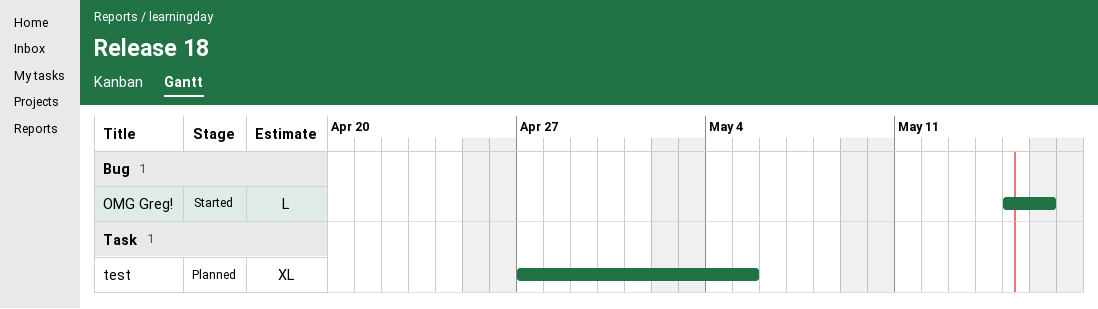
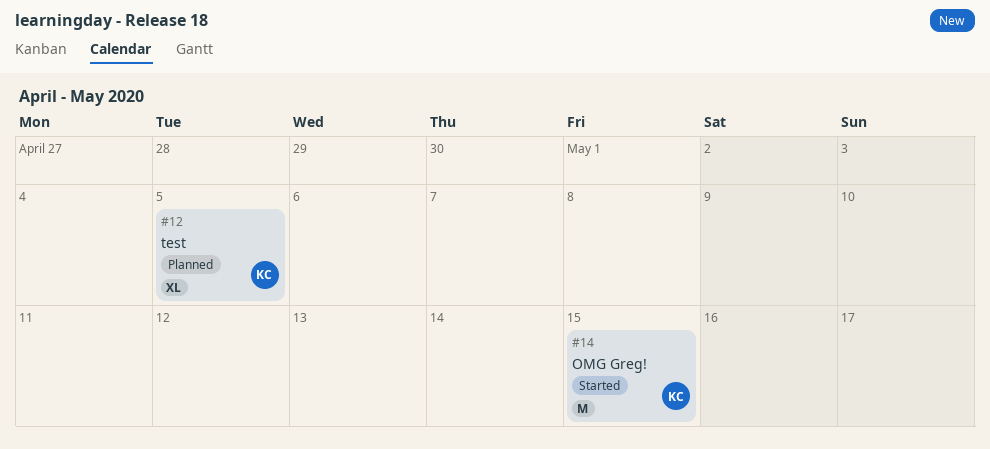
OMG Greg!, estimate: L -> M
OMG Greg!, due: May 16 -> May 15

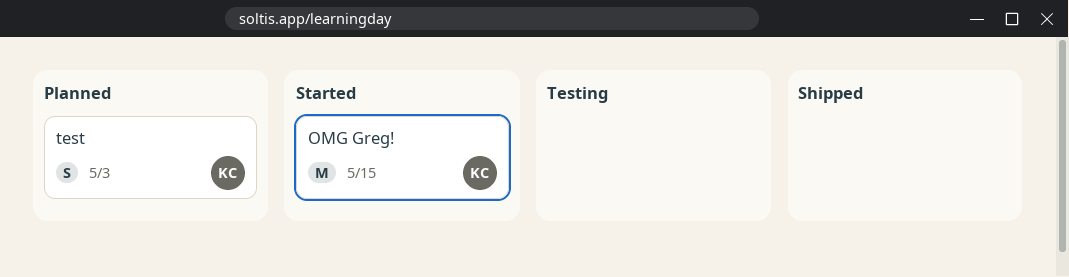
test, estimate: XL -> S
test, due: May 5 -> May 3

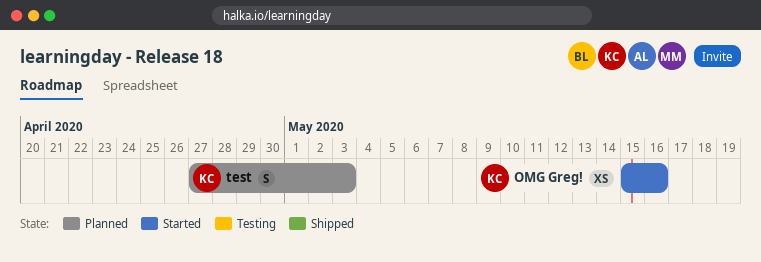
OMG Greg!, estimate: M -> XS
OMG Greg!, due: May 15 -> May 16

